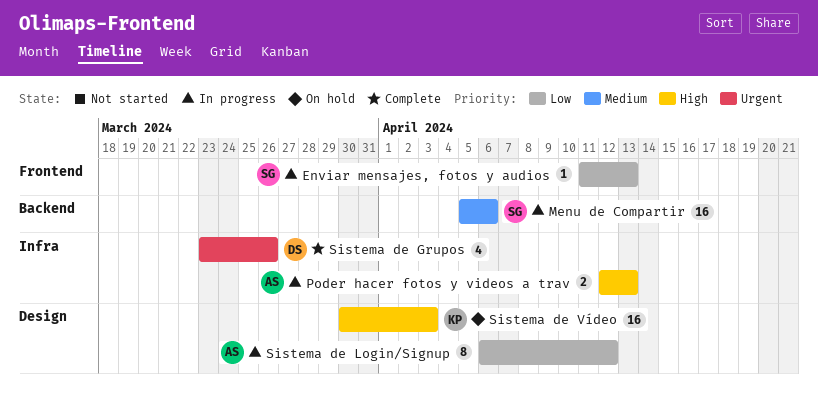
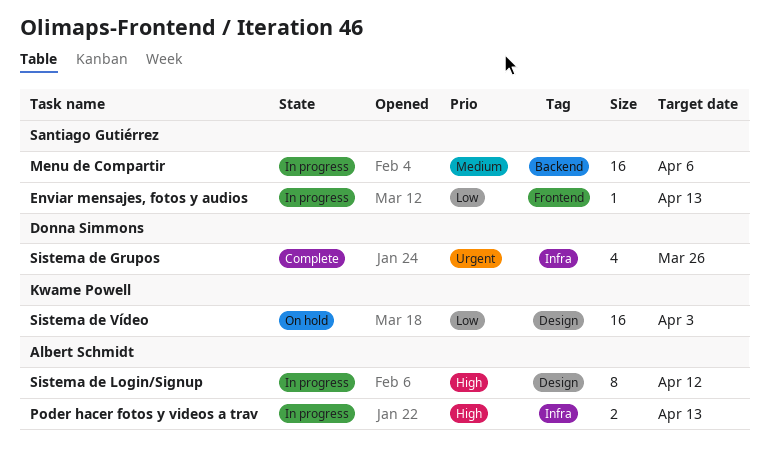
Sistema de Login/Signup, priority: Low -> High
Sistema de Vídeo, priority: High -> Low

